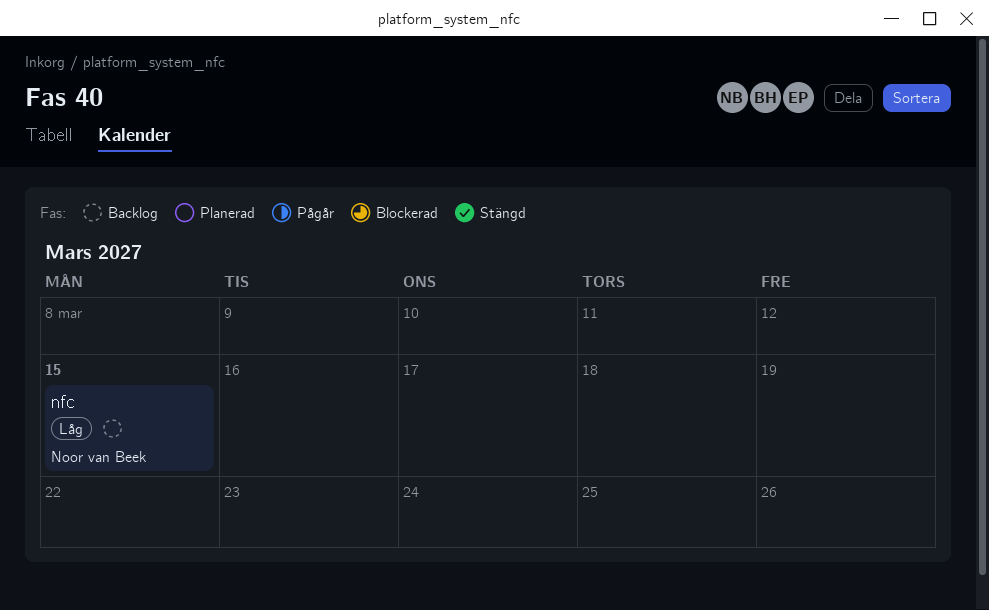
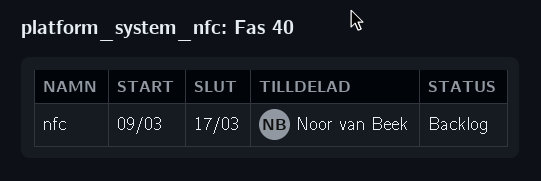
nfc, due: Mar 15 -> Mar 17

